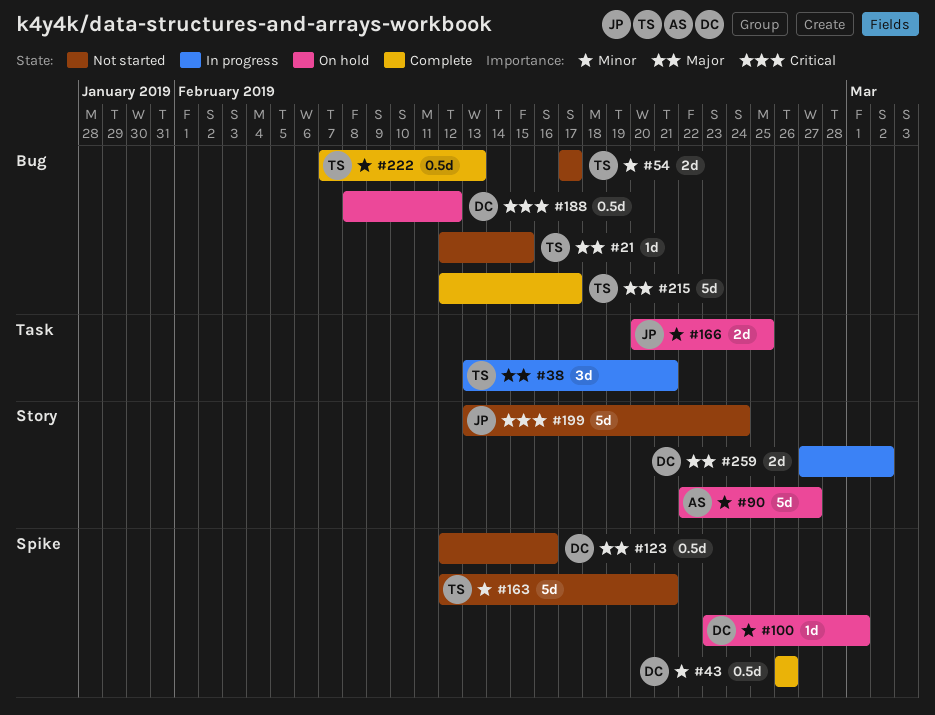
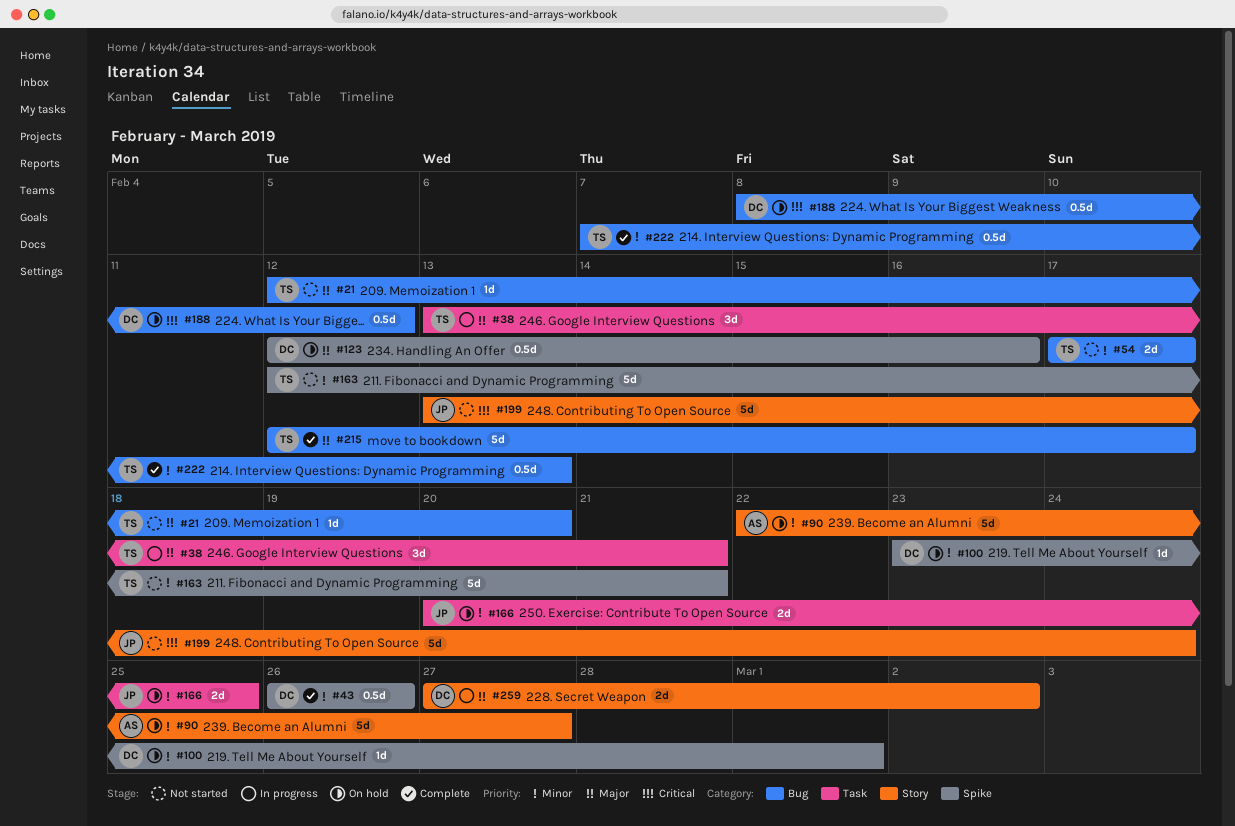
#21, due: Feb 15 -> Feb 20
#123, status: Not started -> On hold

